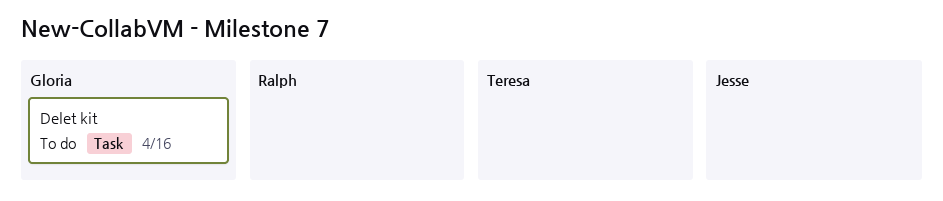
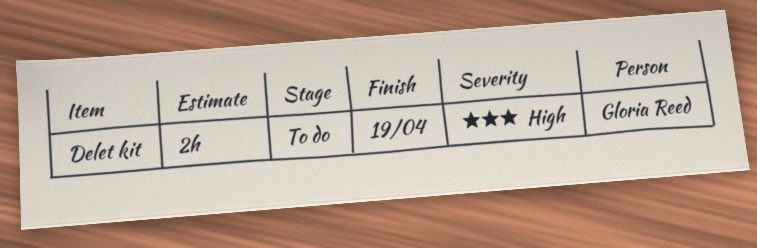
Delet kit, due: Apr 16 -> Apr 19

